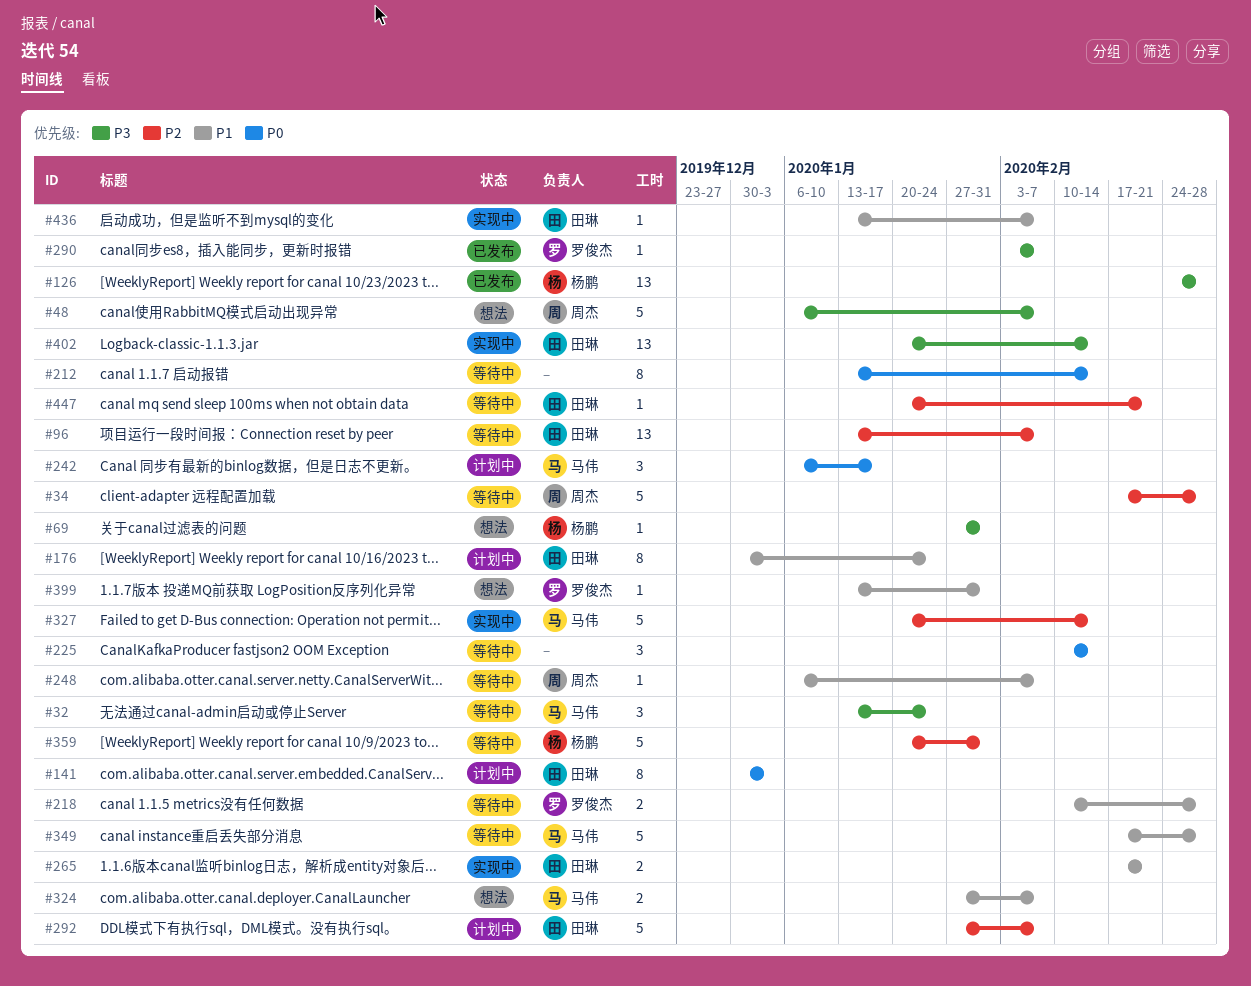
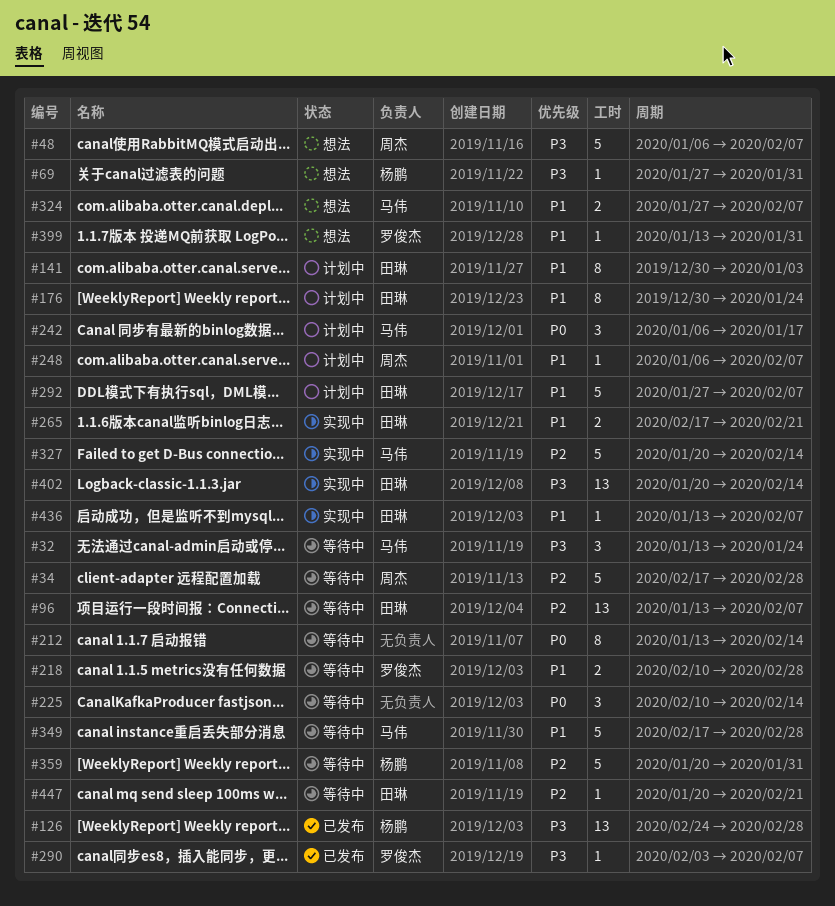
#141, priority: P0 -> P1
#248, status: 等待中 -> 计划中
#292, priority: P2 -> P1

